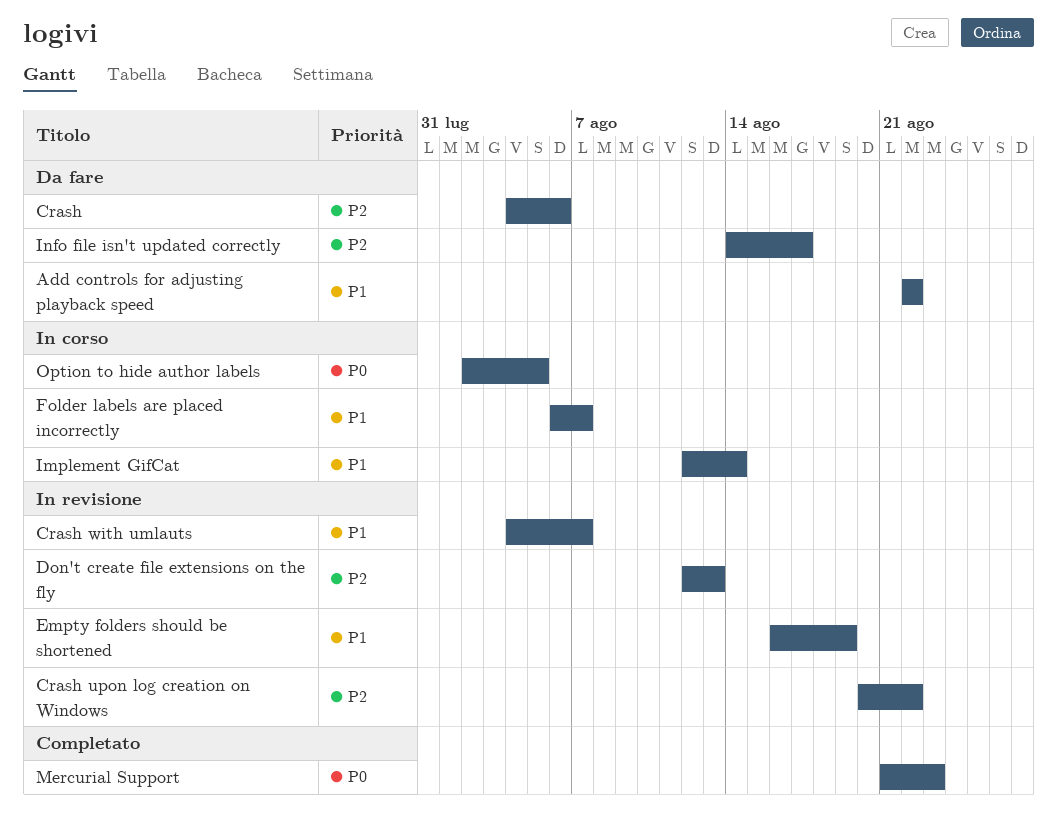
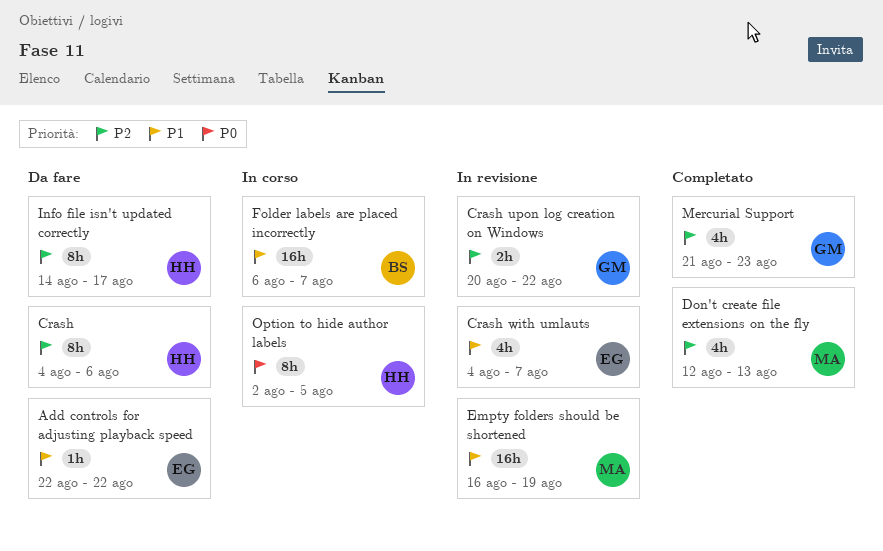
Don't create file extensions on the fly, status: In revisione -> Completato
Implement GifCat: present -> none
Mercurial Support, priority: P0 -> P2

